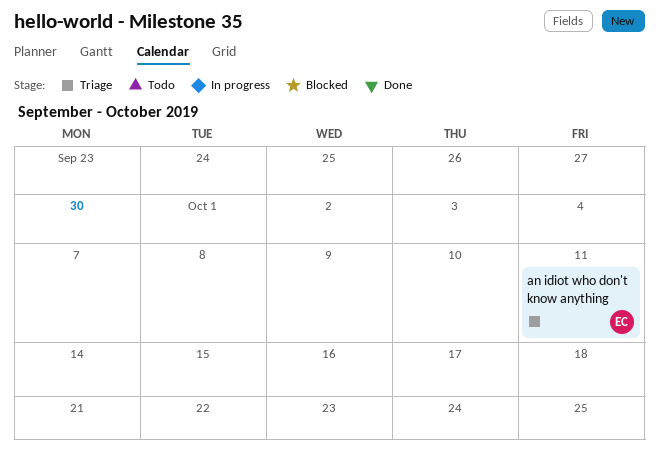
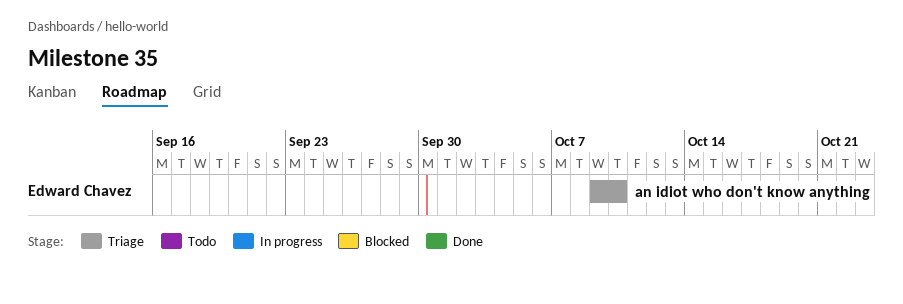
an idiot who don't know anything, due: Oct 11 -> Oct 10

